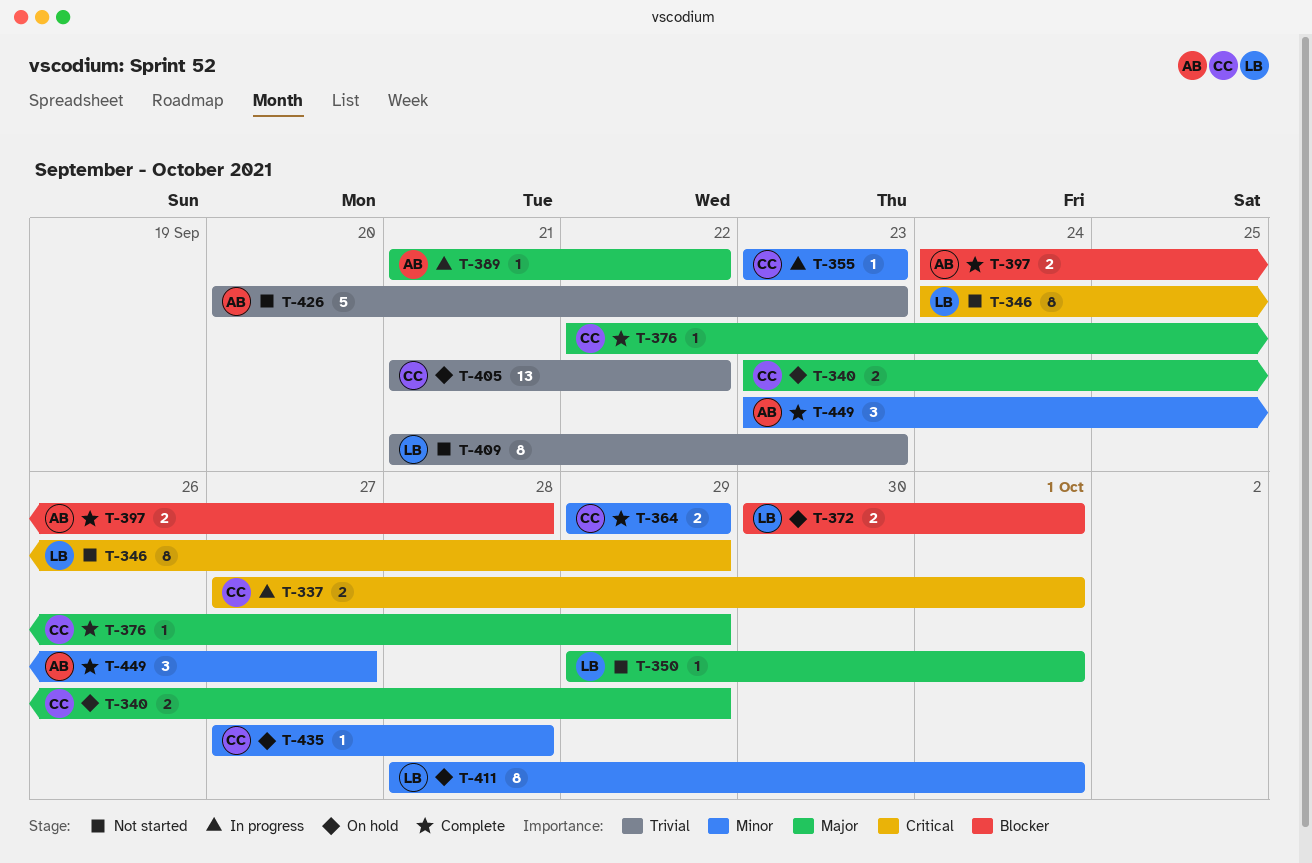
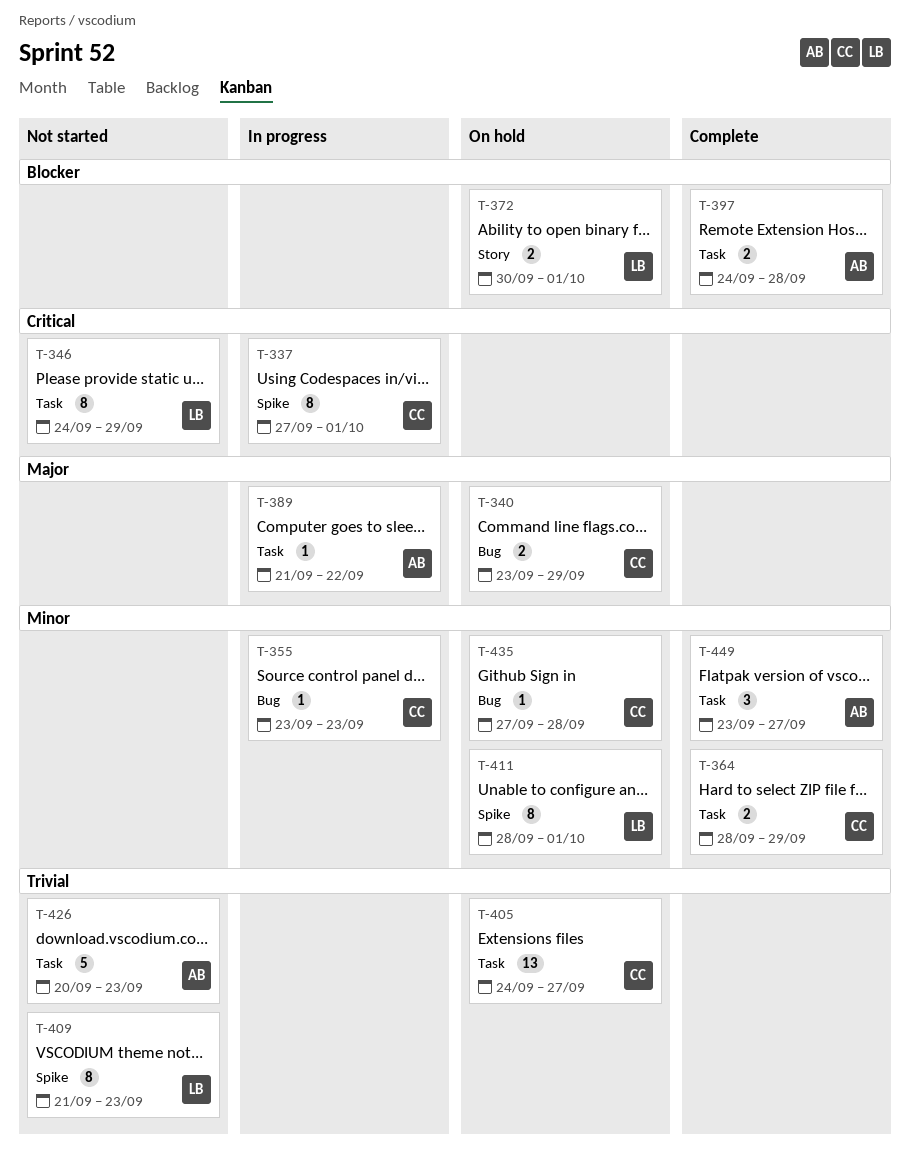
T-337, estimate: 2 -> 8
T-350: present -> none
T-364, start: Sep 29 -> Sep 28
T-376: present -> none
T-405, start: Sep 21 -> Sep 24
T-405, due: Sep 22 -> Sep 27

